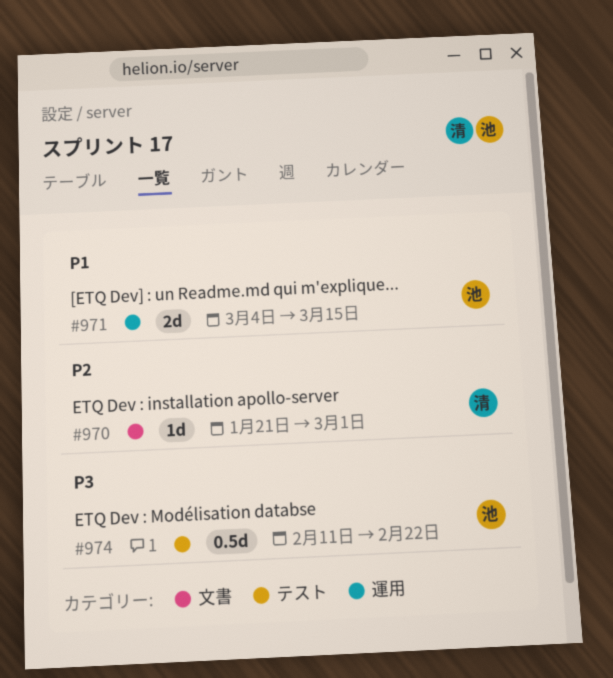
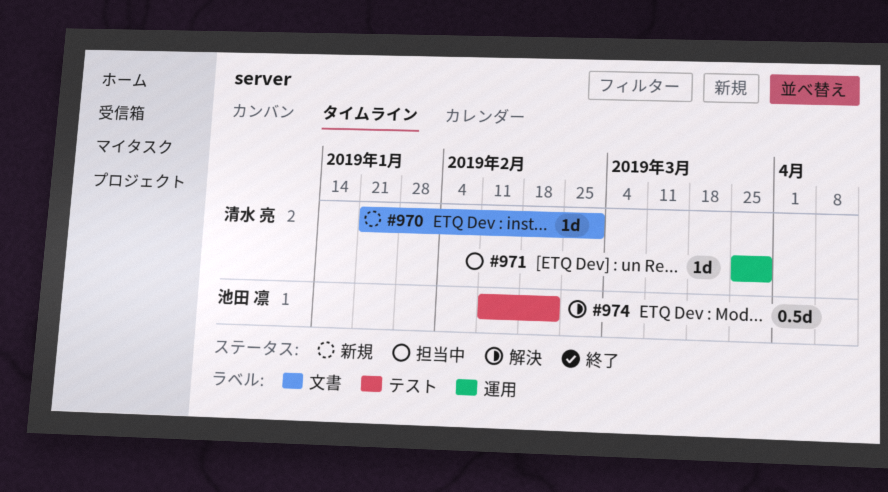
#971, owner: 池田 凛 -> 清水 亮
#971, estimate: 2d -> 1d
#971, start: Mar 4 -> Mar 25
#971, due: Mar 15 -> Mar 29

